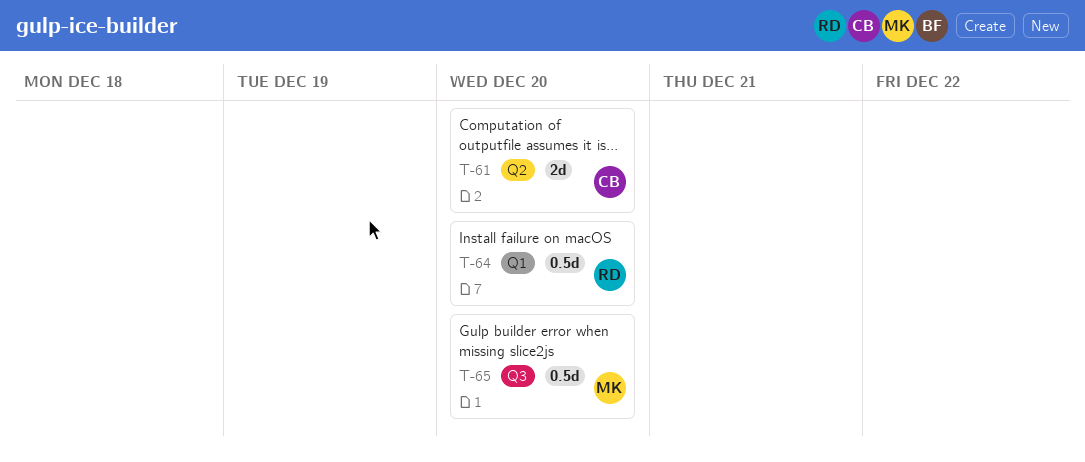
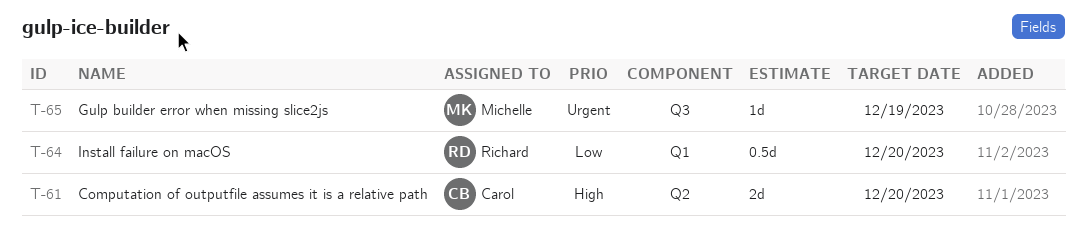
T-65, estimate: 0.5d -> 1d
T-65, due: Dec 20 -> Dec 19

